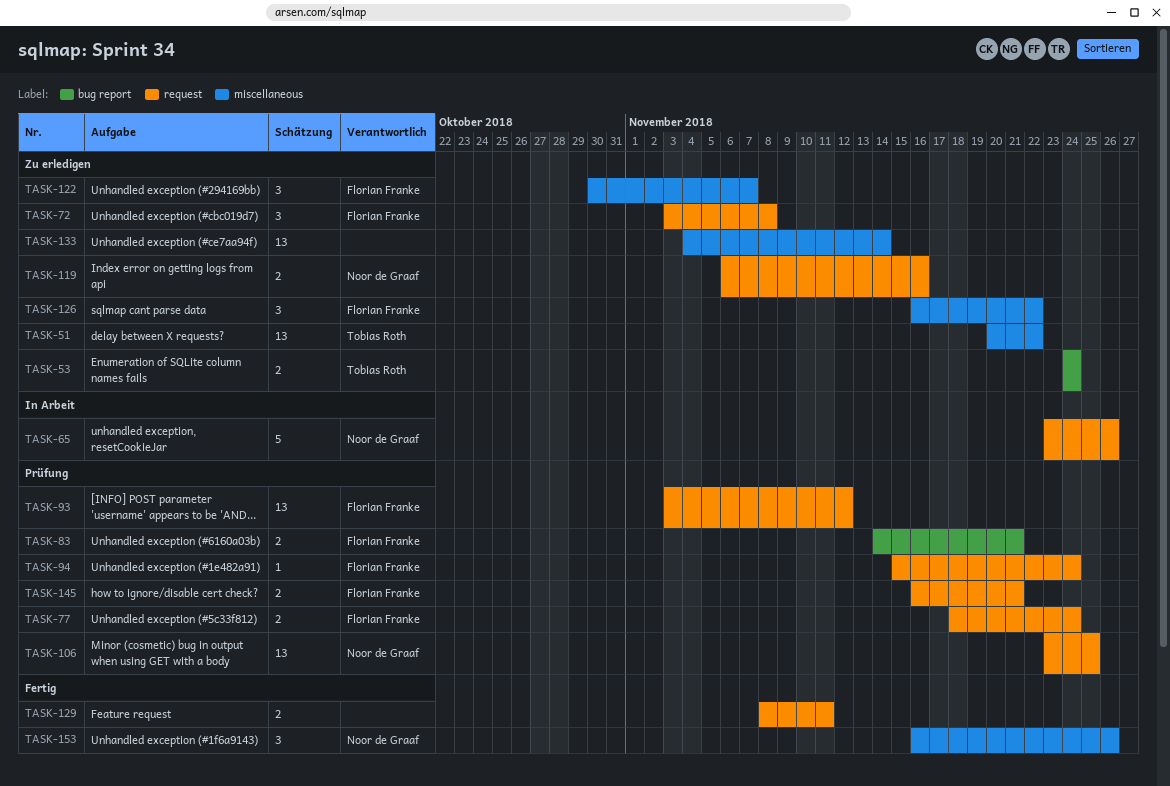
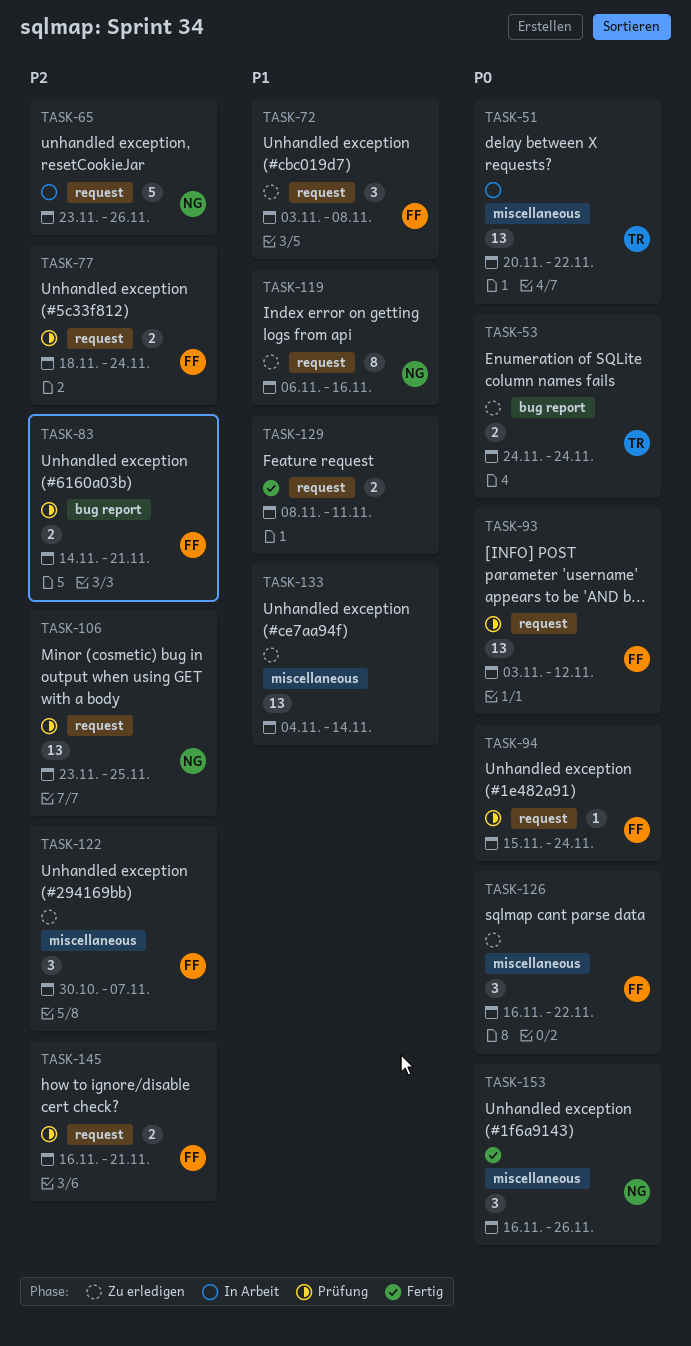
TASK-51, status: Zu erledigen -> In Arbeit
TASK-119, estimate: 2 -> 8

